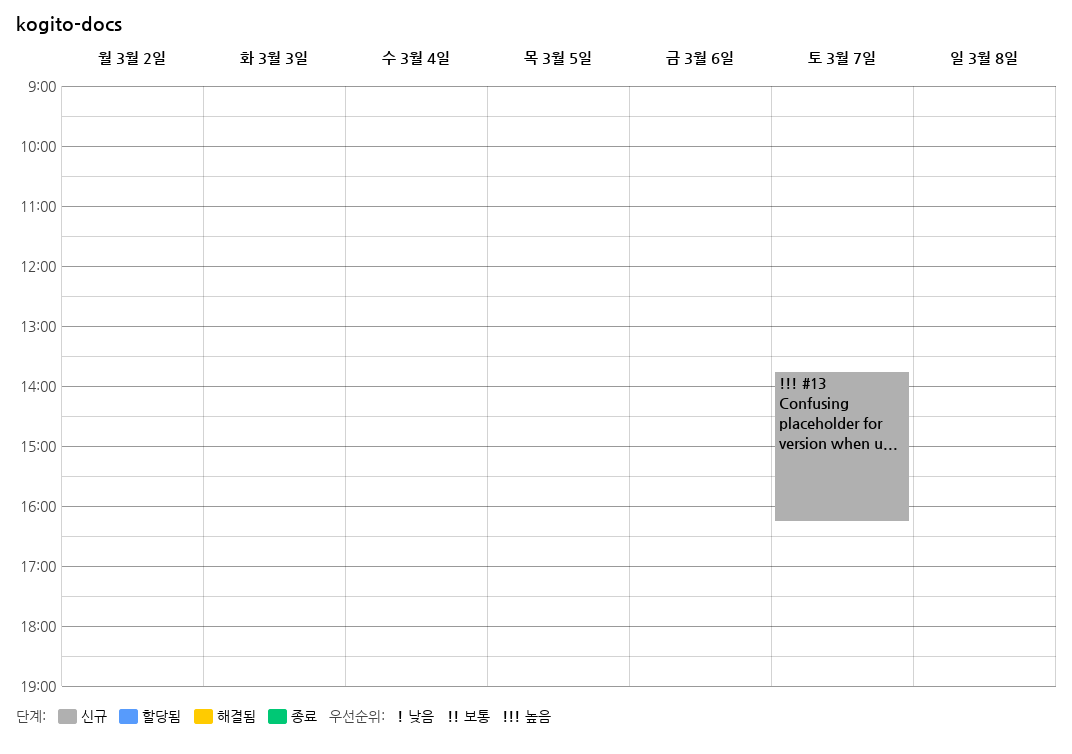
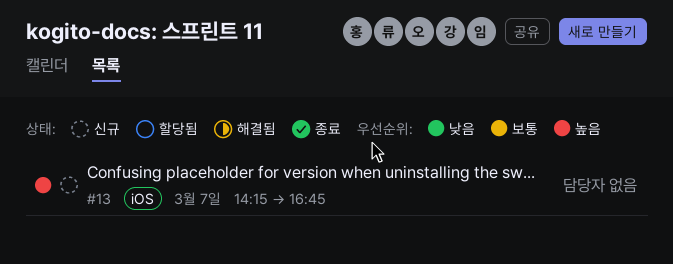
#13, begins: 13:45 -> 14:15
#13, ends: 16:15 -> 16:45

